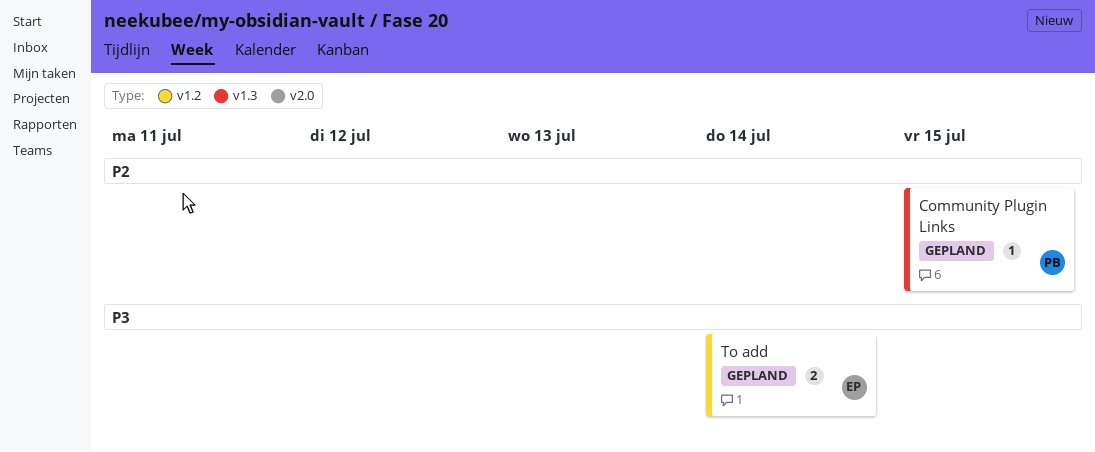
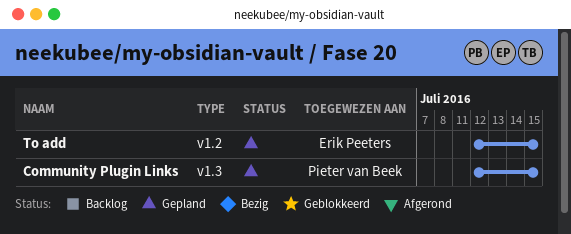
To add, due: Jul 14 -> Jul 15

